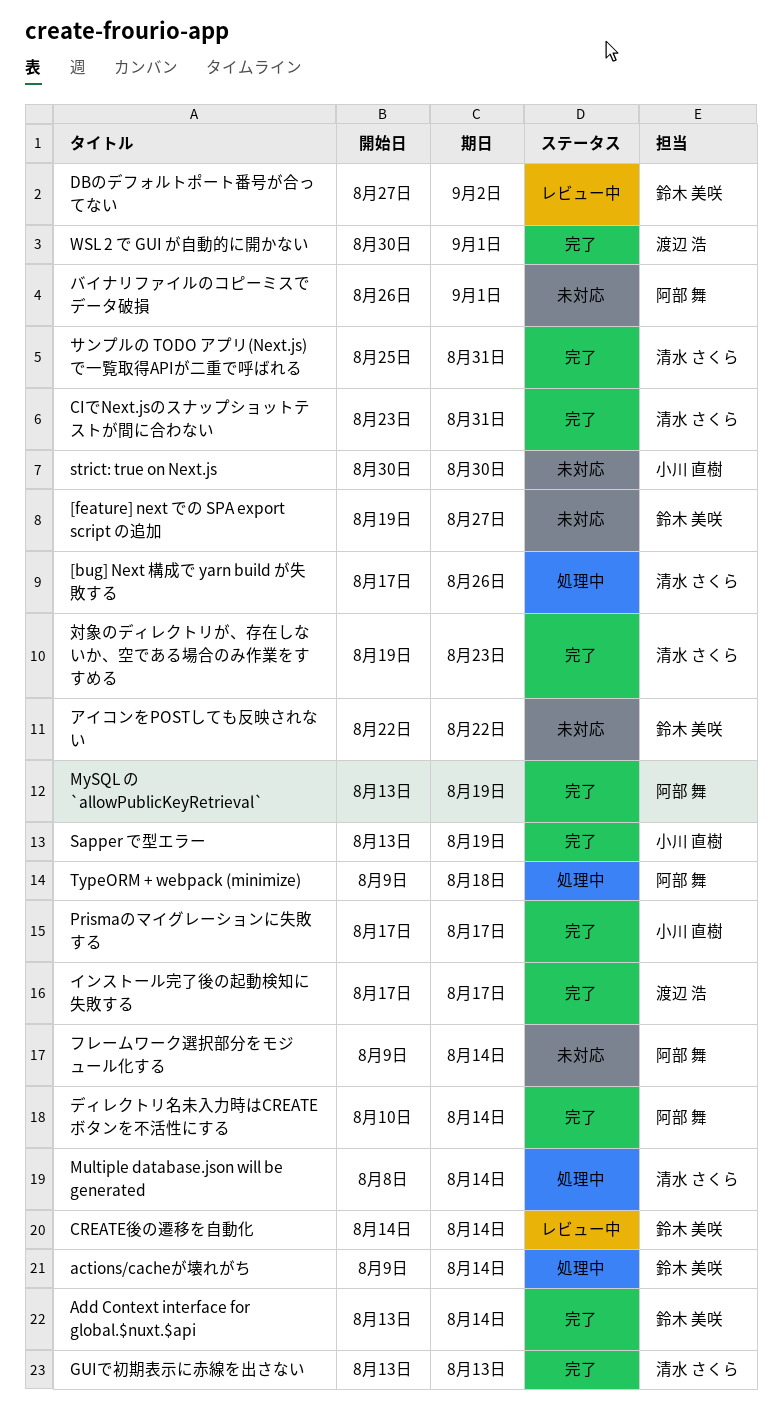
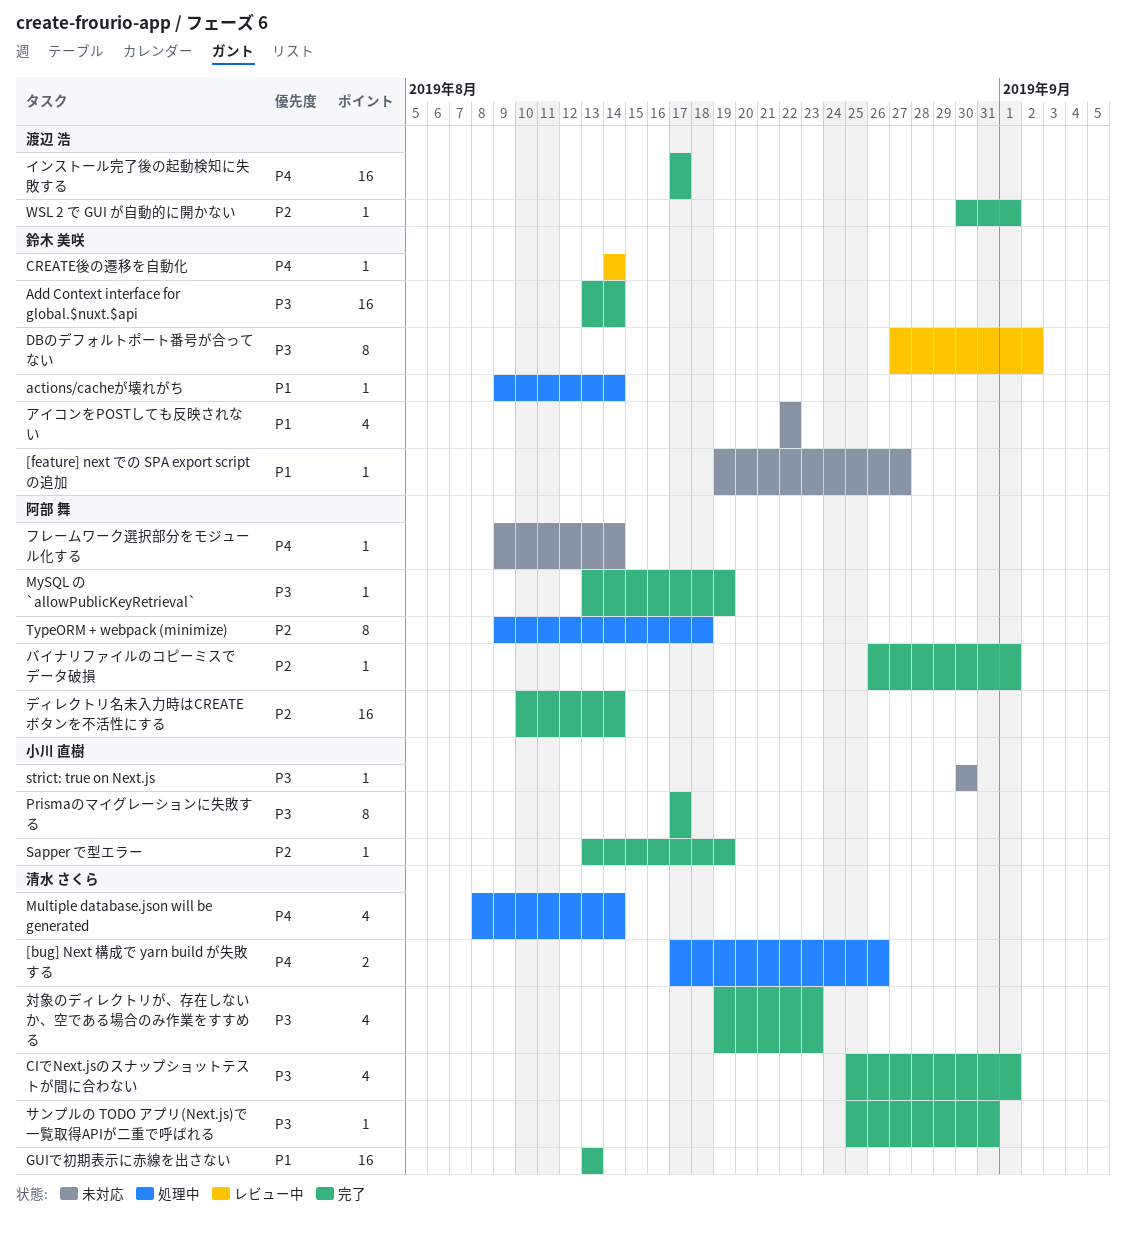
CIでNext.jsのスナップショットテストが間に合わない, start: Aug 23 -> Aug 25
CIでNext.jsのスナップショットテストが間に合わない, due: Aug 31 -> Sep 1
バイナリファイルのコピーミスでデータ破損, status: 未対応 -> 完了

